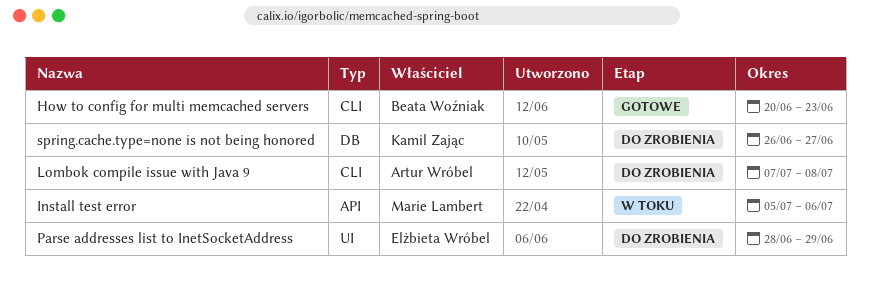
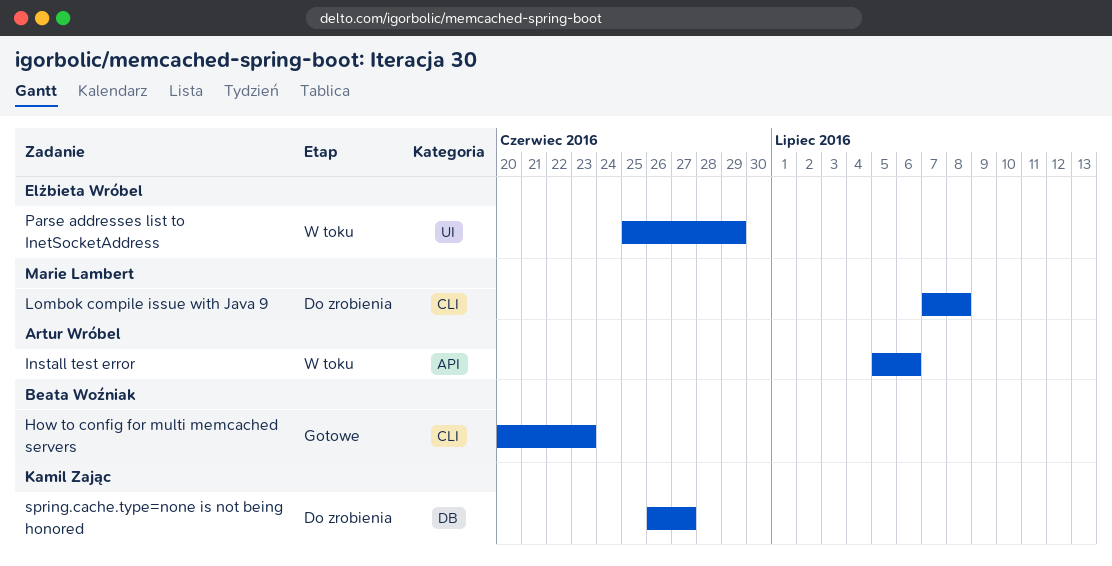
Install test error, owner: Marie Lambert -> Artur Wróbel
Lombok compile issue with Java 9, owner: Artur Wróbel -> Marie Lambert
Parse addresses list to InetSocketAddress, status: Do zrobienia -> W toku
Parse addresses list to InetSocketAddress, start: Jun 28 -> Jun 25

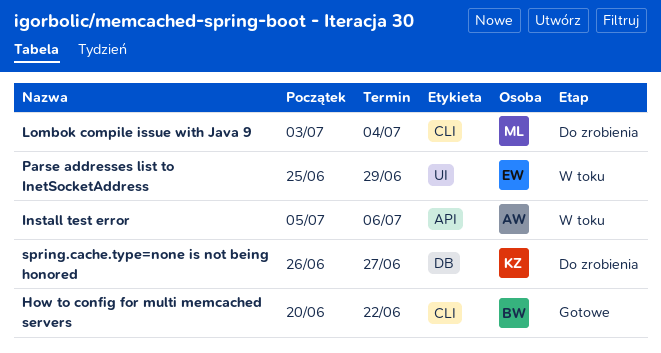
How to config for multi memcached servers, due: Jun 23 -> Jun 22
Lombok compile issue with Java 9, start: Jul 7 -> Jul 3
Lombok compile issue with Java 9, due: Jul 8 -> Jul 4

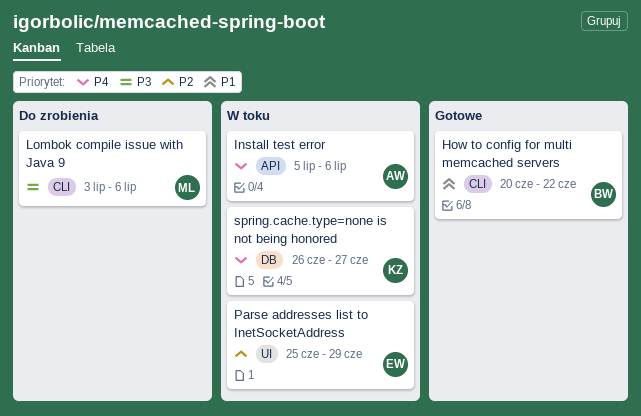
Lombok compile issue with Java 9, due: Jul 4 -> Jul 6
spring.cache.type=none is not being honored, status: Do zrobienia -> W toku

